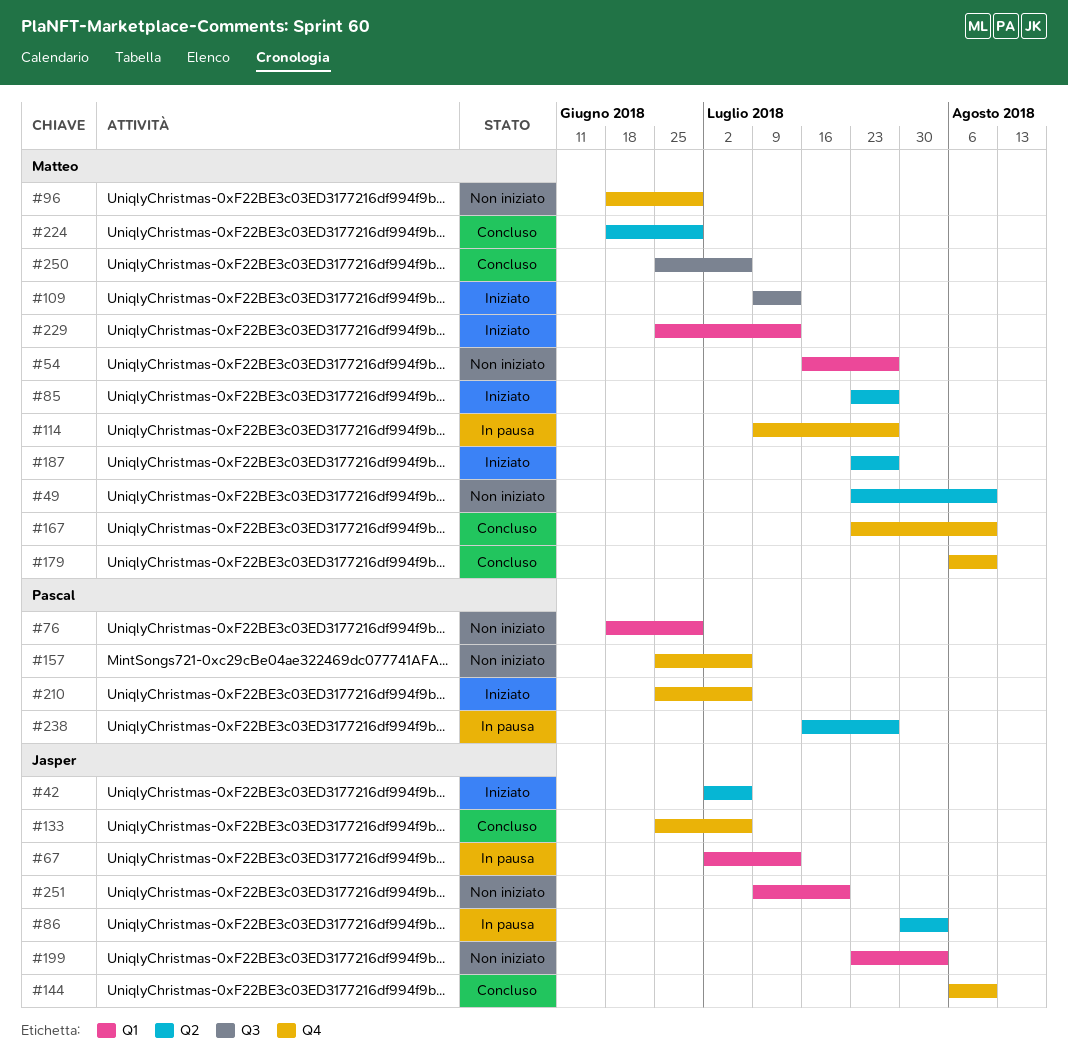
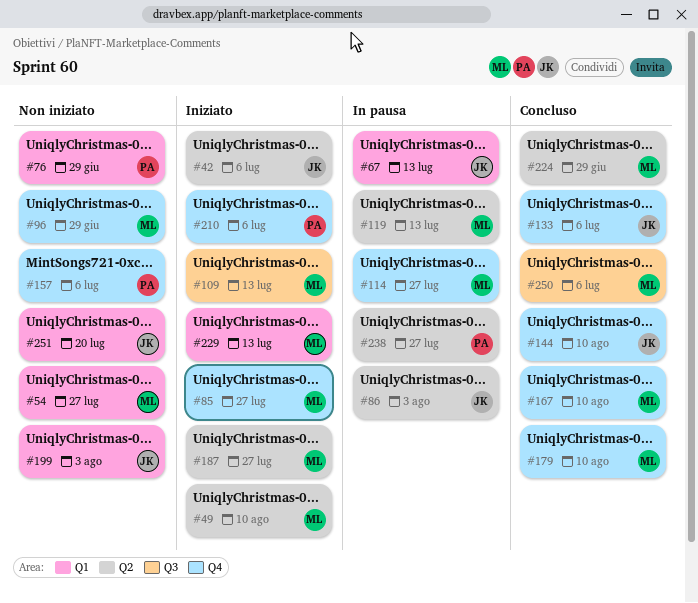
#49, status: Non iniziato -> Iniziato
#85, label: Q2 -> Q4
#119: none -> present

